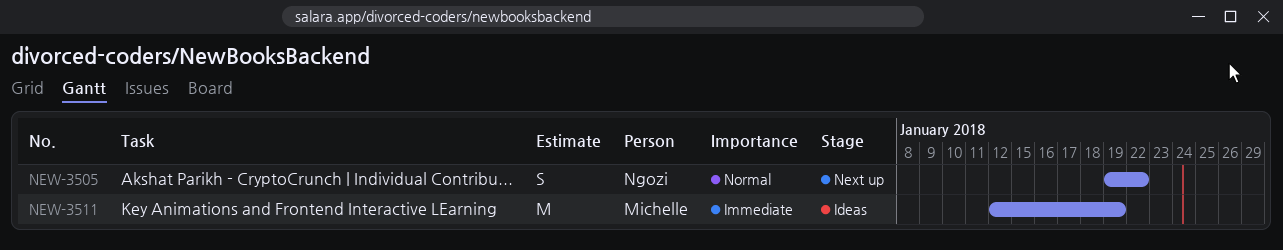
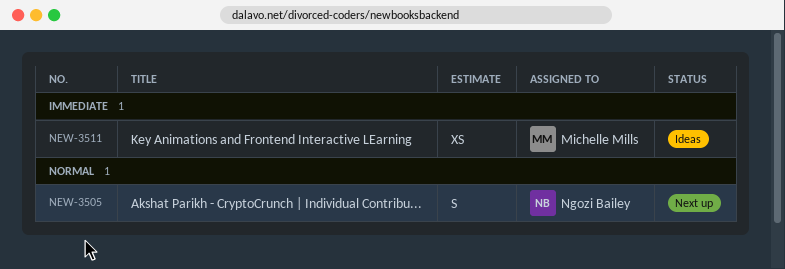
NEW-3511, estimate: M -> XS

